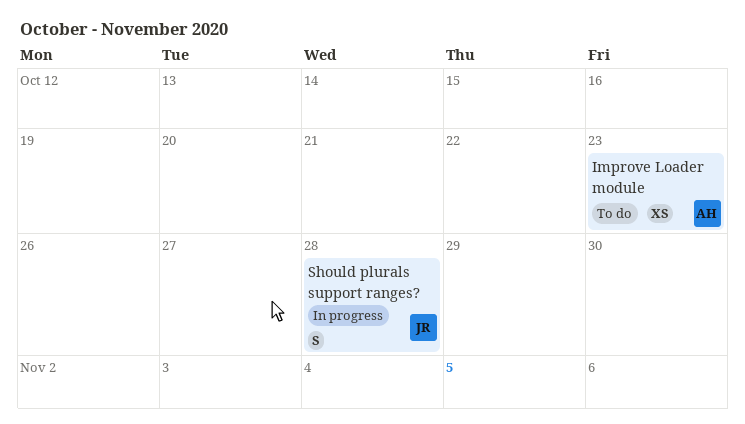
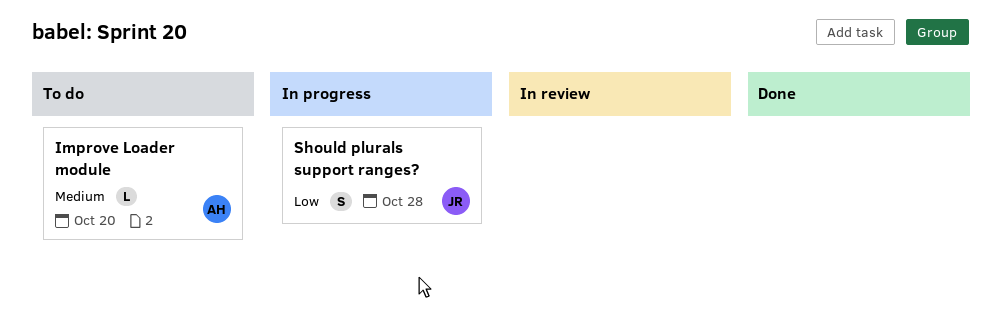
Improve Loader module, estimate: XS -> L
Improve Loader module, due: Oct 23 -> Oct 20

